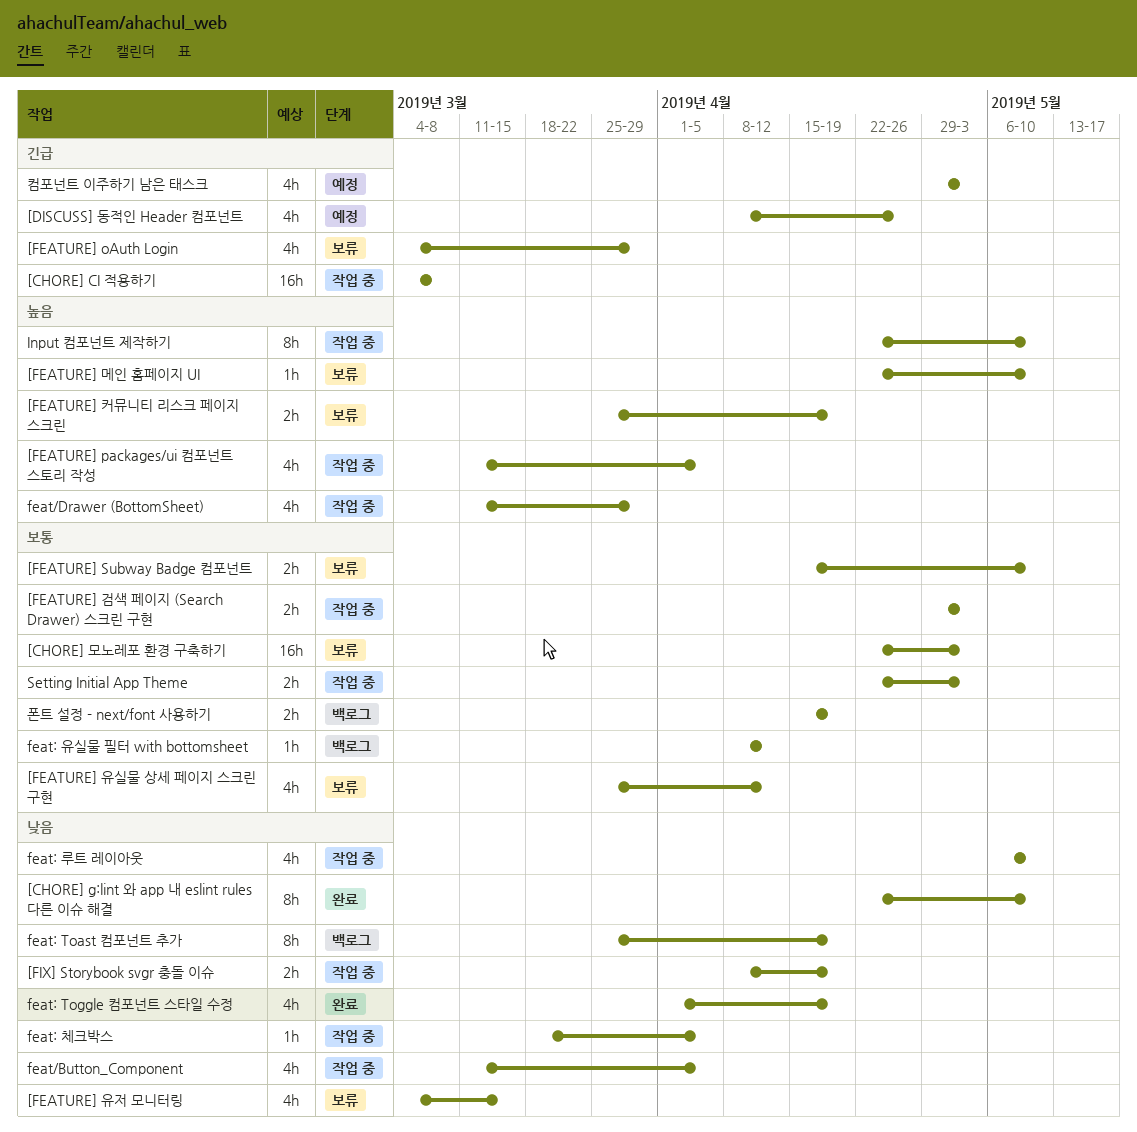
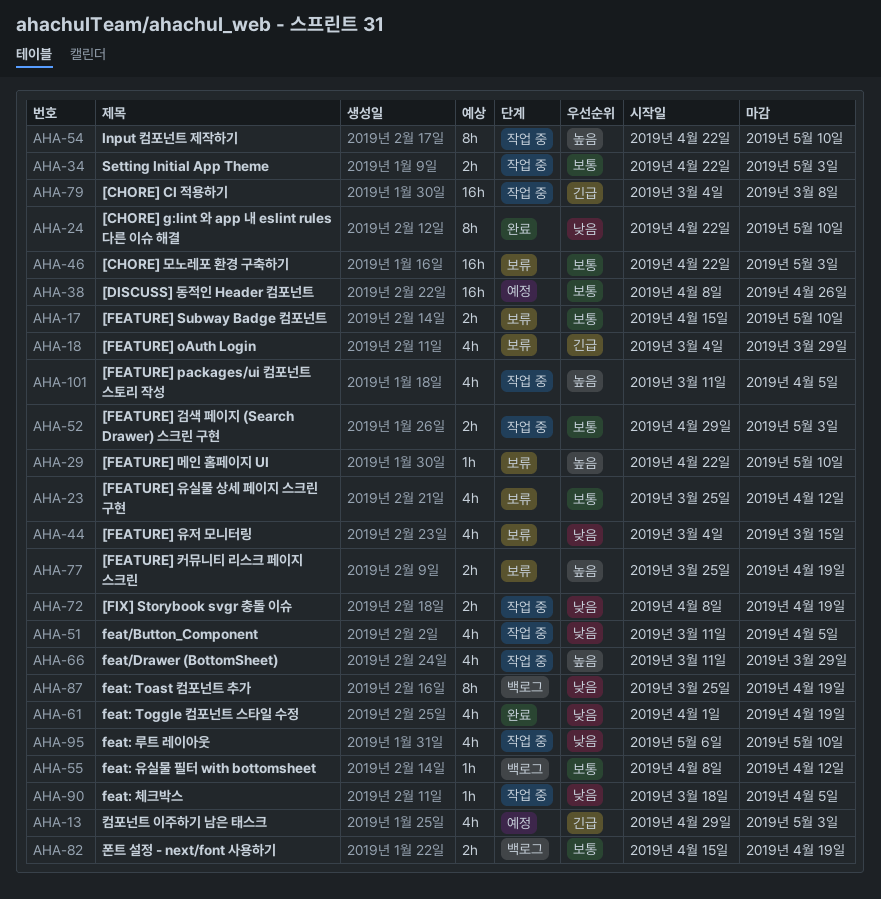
[DISCUSS] 동적인 Header 컴포넌트, priority: 긴급 -> 보통
[DISCUSS] 동적인 Header 컴포넌트, estimate: 4h -> 16h

